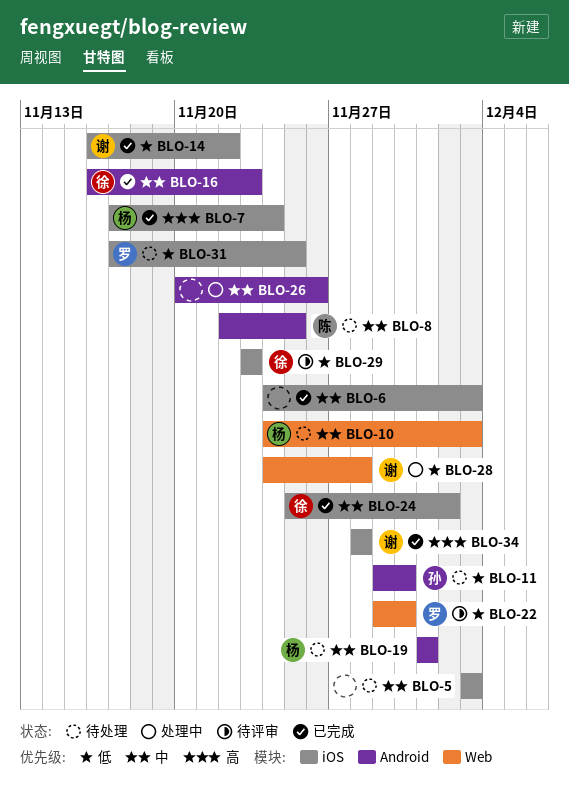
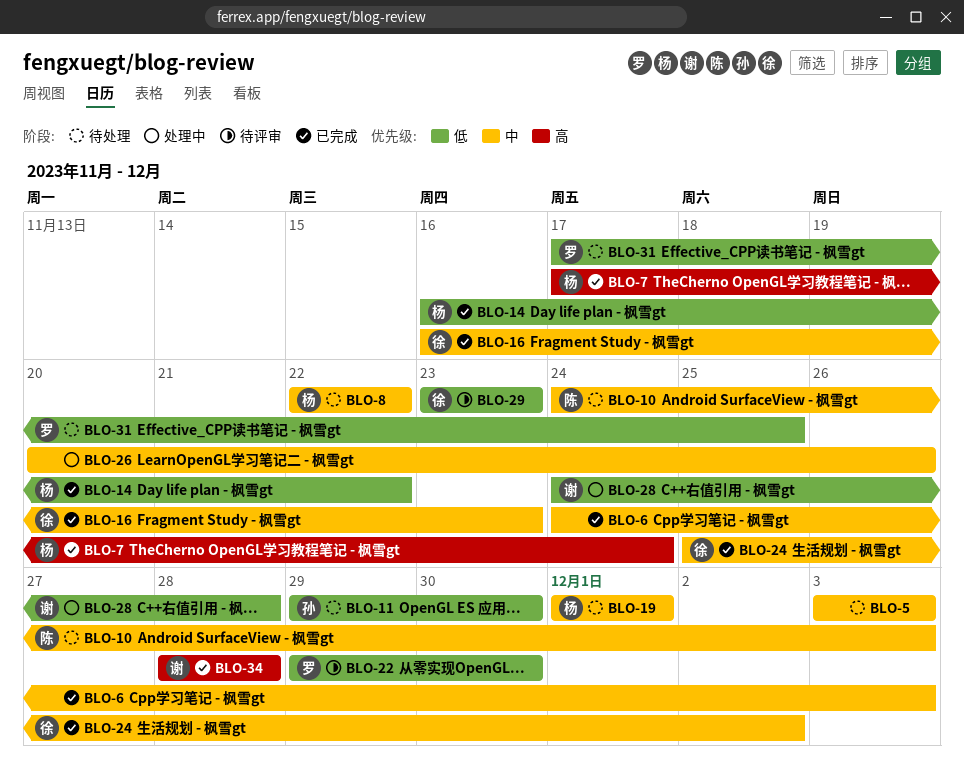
BLO-8, owner: 陈 -> 杨
BLO-8, due: Nov 25 -> Nov 22
BLO-10, owner: 杨 -> 陈
BLO-14, owner: 谢 -> 杨

